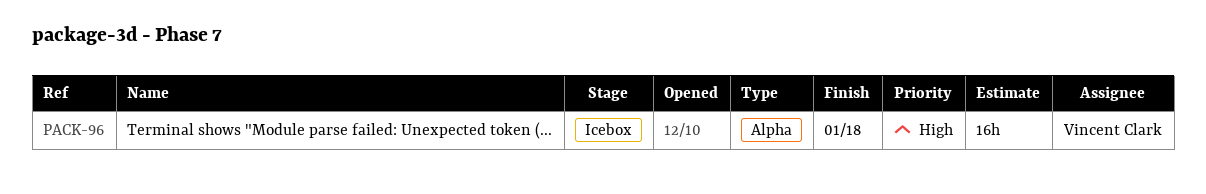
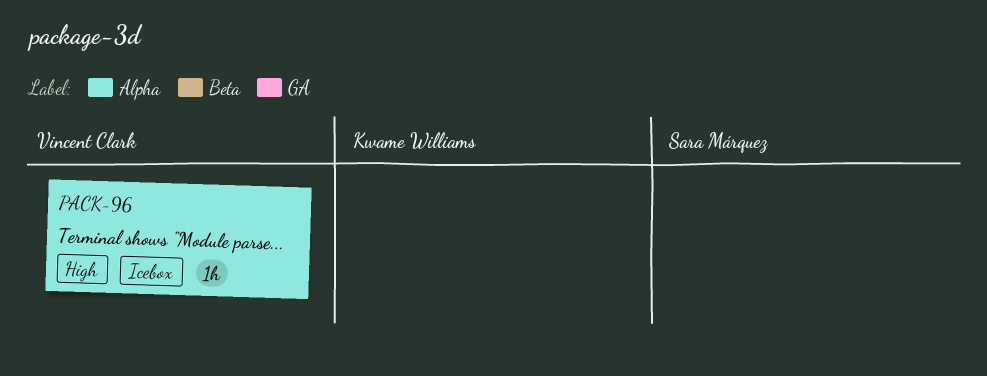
PACK-96, estimate: 16h -> 1h

